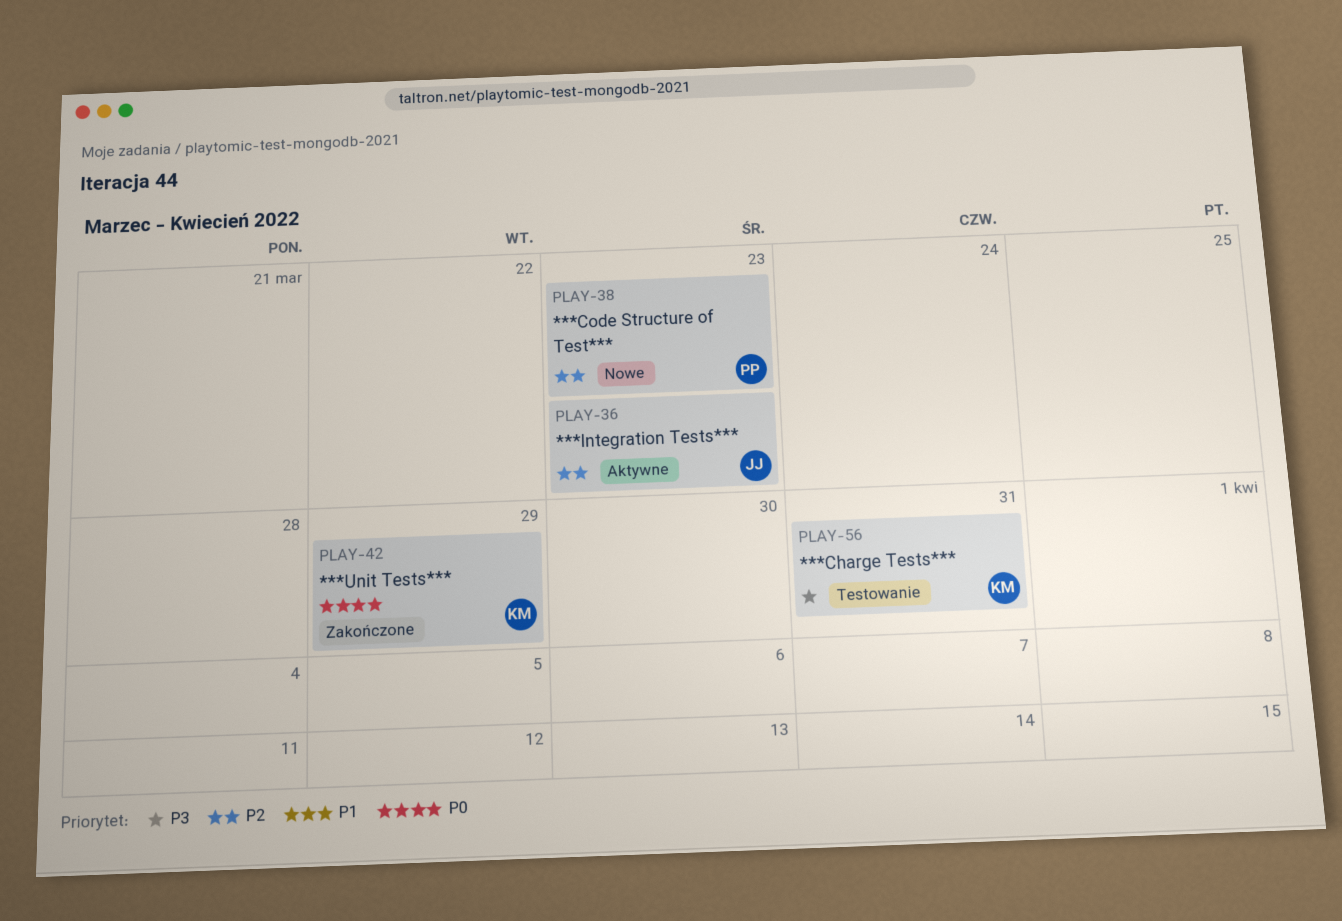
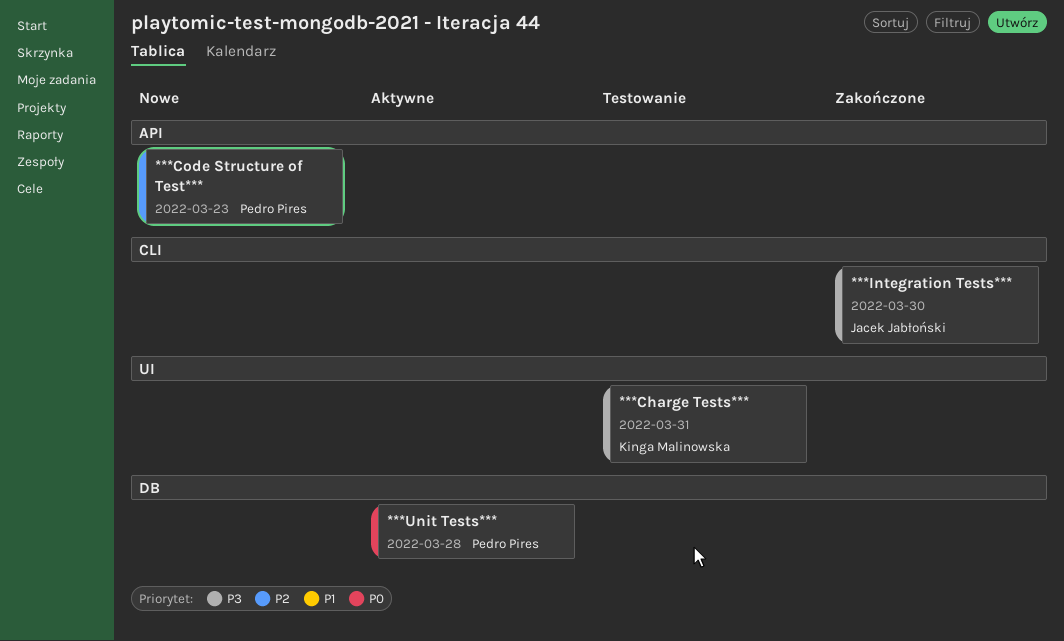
***Integration Tests***, status: Aktywne -> Zakończone
***Integration Tests***, priority: P2 -> P3
***Integration Tests***, due: Mar 23 -> Mar 30
***Unit Tests***, status: Zakończone -> Aktywne
***Unit Tests***, owner: Kinga Malinowska -> Pedro Pires
***Unit Tests***, due: Mar 29 -> Mar 28

